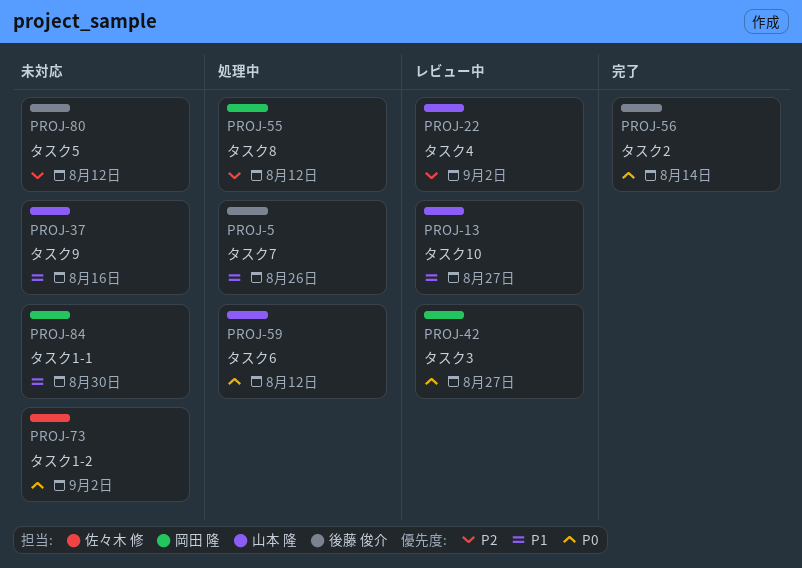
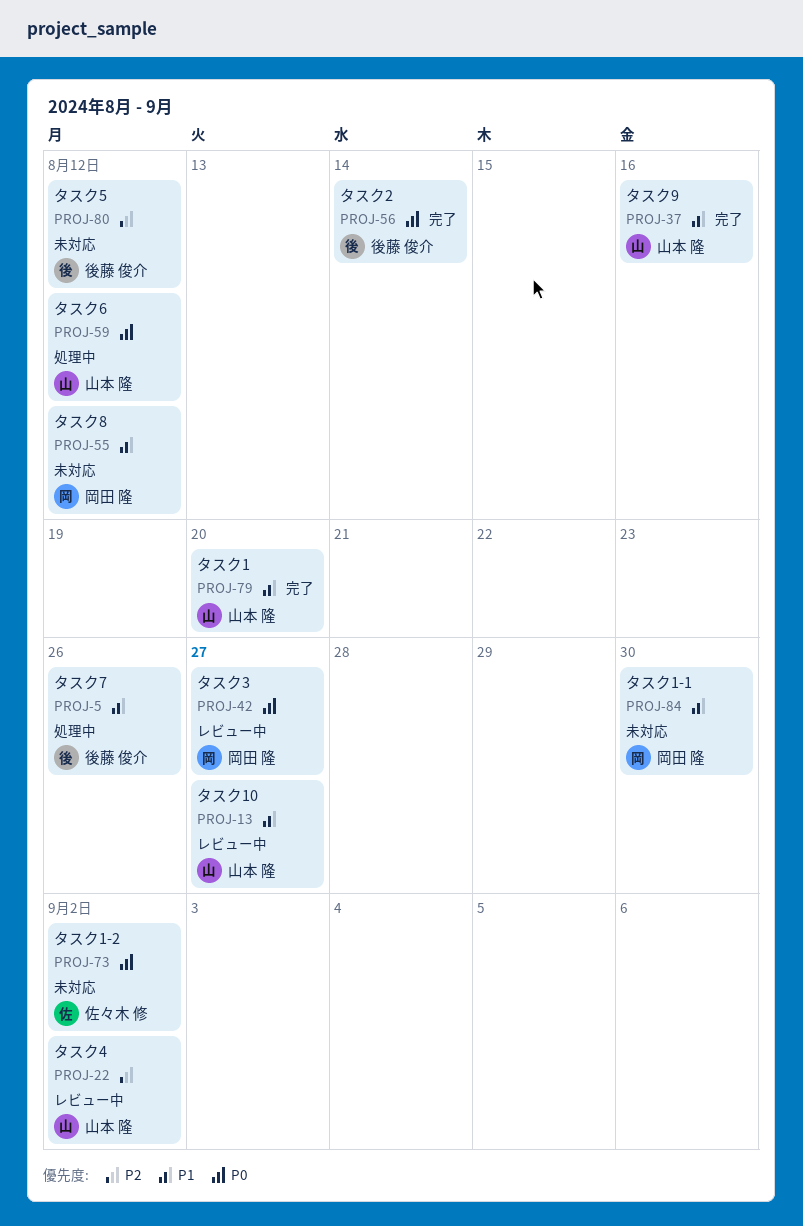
PROJ-37, status: 未対応 -> 完了
PROJ-55, status: 処理中 -> 未対応
PROJ-55, priority: P2 -> P1
PROJ-79: none -> present

